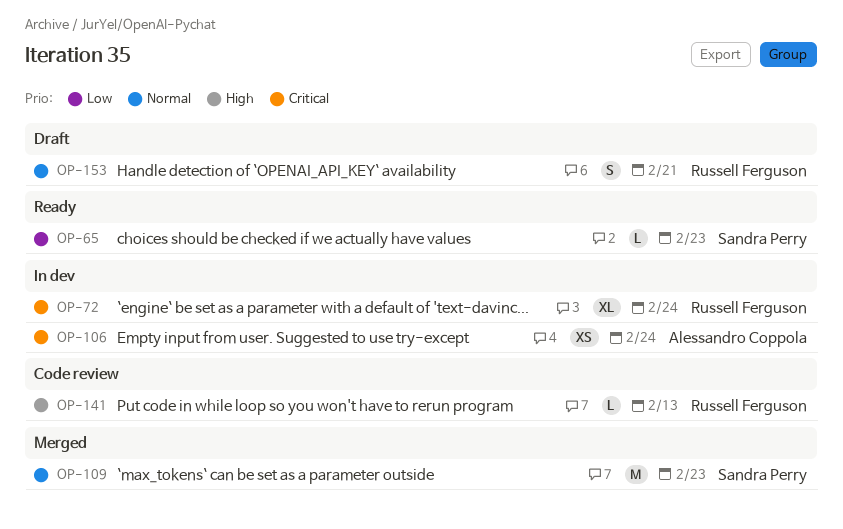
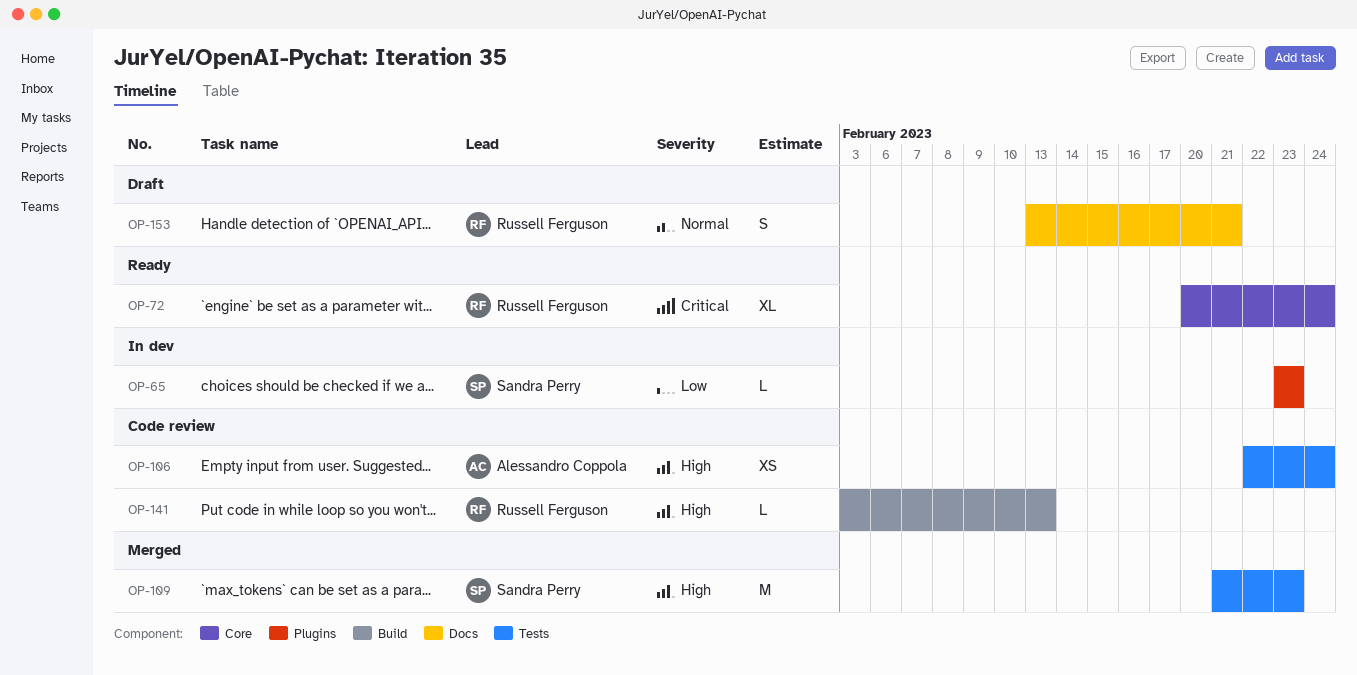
OP-65, status: Ready -> In dev
OP-72, status: In dev -> Ready
OP-106, status: In dev -> Code review
OP-106, priority: Critical -> High
OP-109, priority: Normal -> High

